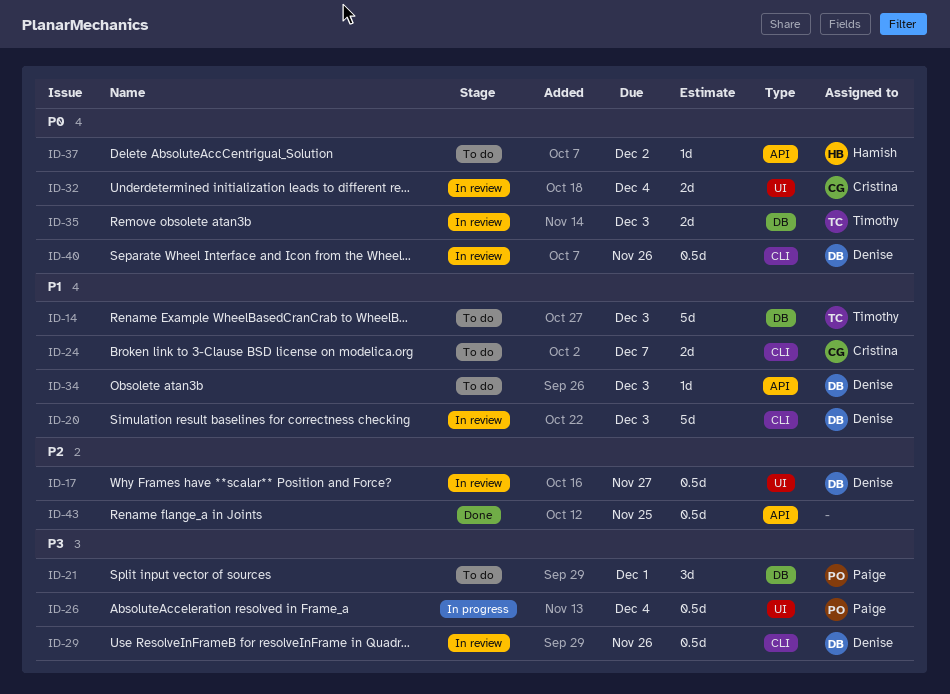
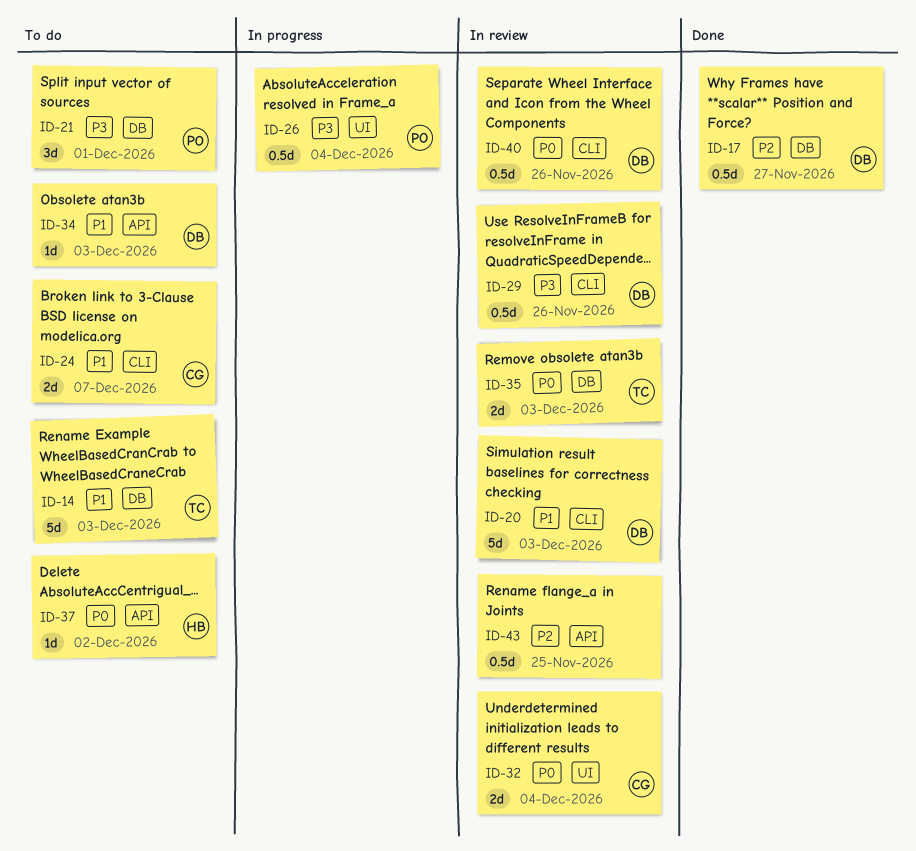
ID-17, status: In review -> Done
ID-17, label: UI -> DB
ID-43, status: Done -> In review

